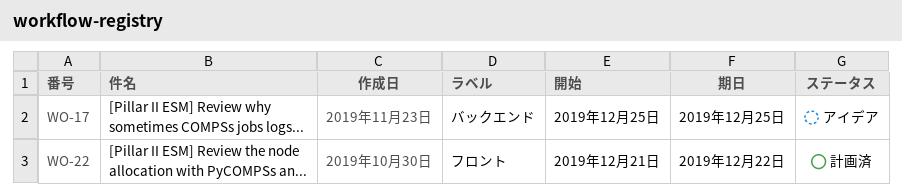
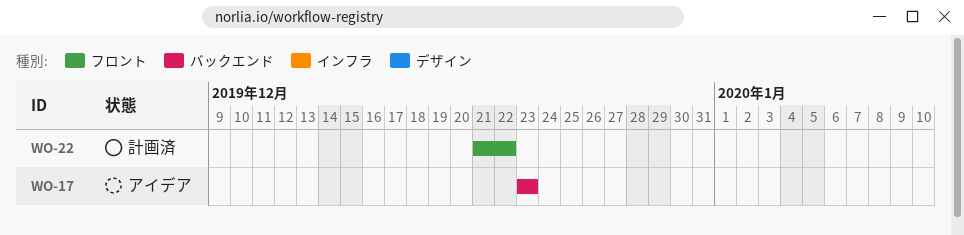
WO-17, start: Dec 25 -> Dec 23
WO-17, due: Dec 25 -> Dec 23

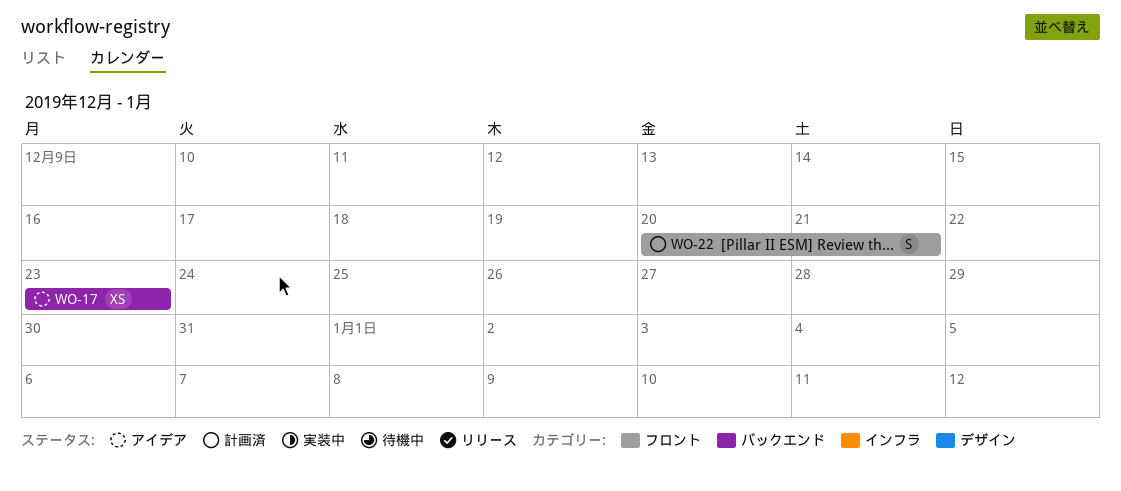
WO-22, start: Dec 21 -> Dec 20
WO-22, due: Dec 22 -> Dec 21

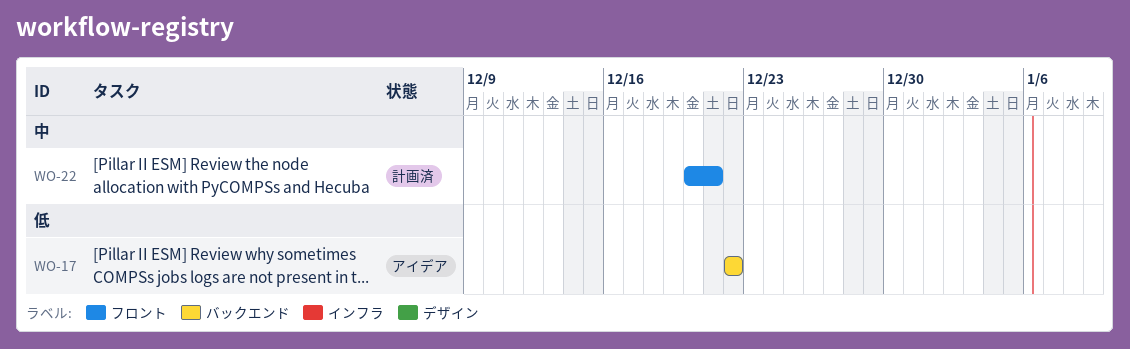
WO-17, start: Dec 23 -> Dec 22
WO-17, due: Dec 23 -> Dec 22

